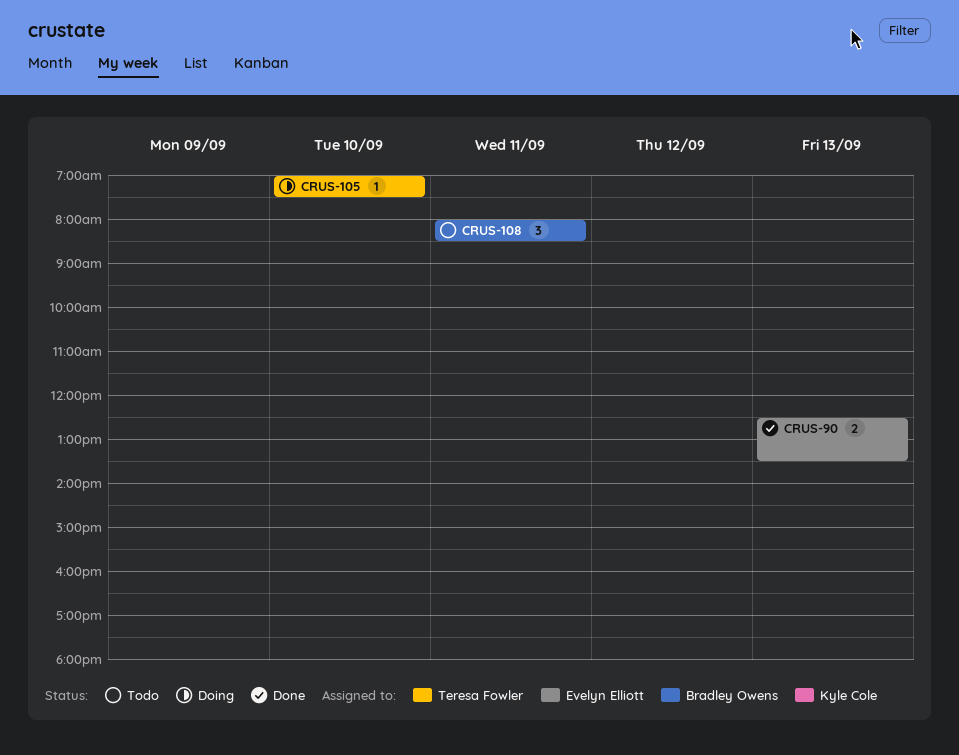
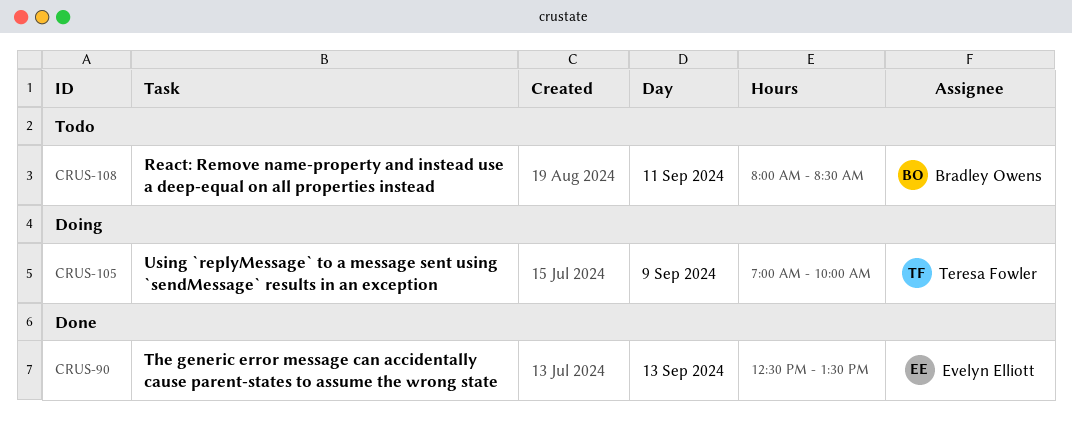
CRUS-105, day: Sep 10 -> Sep 9
CRUS-105, ends: 07:30 -> 10:00

